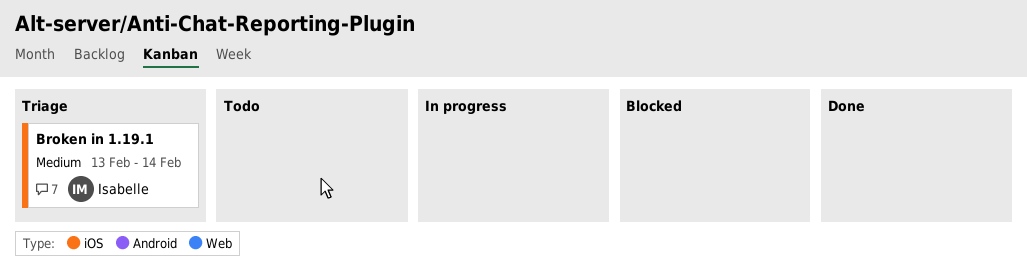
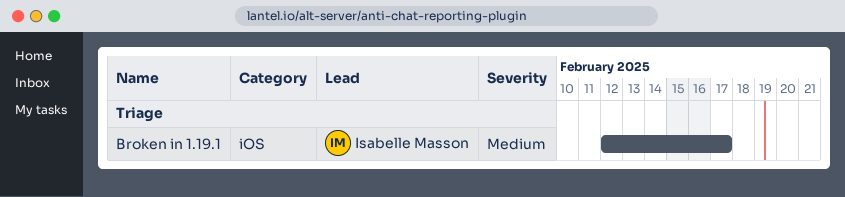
Broken in 1.19.1, start: Feb 13 -> Feb 12
Broken in 1.19.1, due: Feb 14 -> Feb 17

